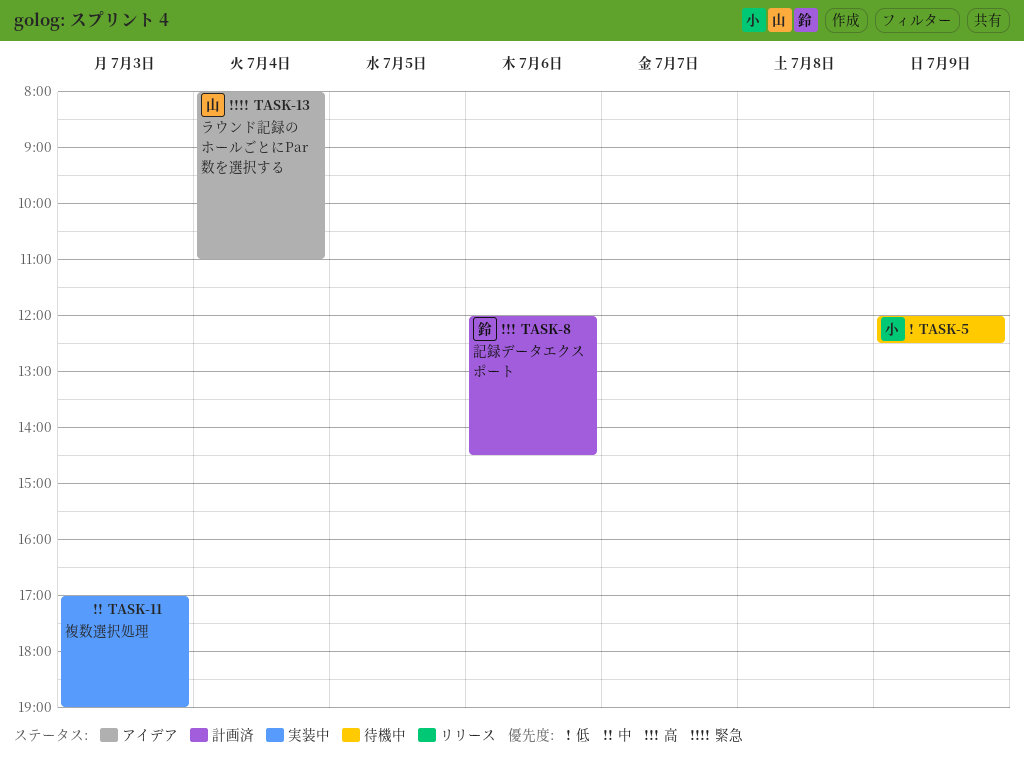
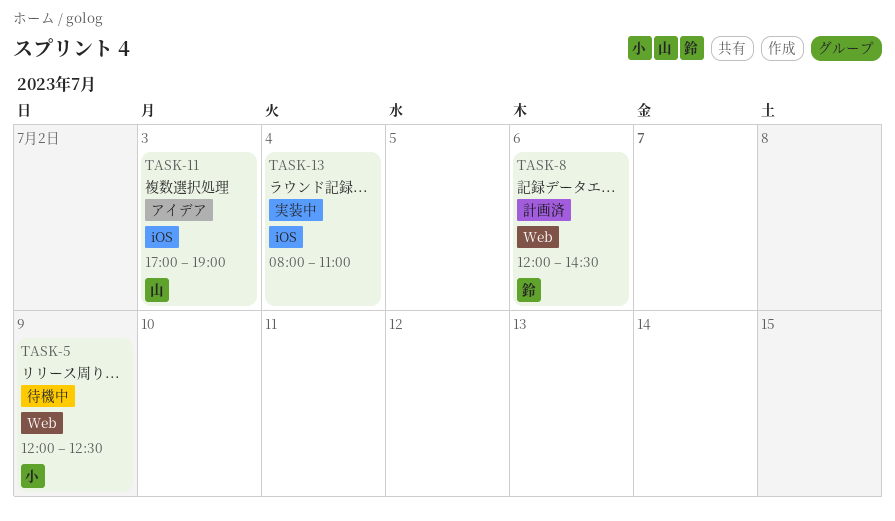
TASK-11, status: 実装中 -> アイデア
TASK-11, owner: none -> 山
TASK-13, status: アイデア -> 実装中
TASK-13, owner: 山 -> none

